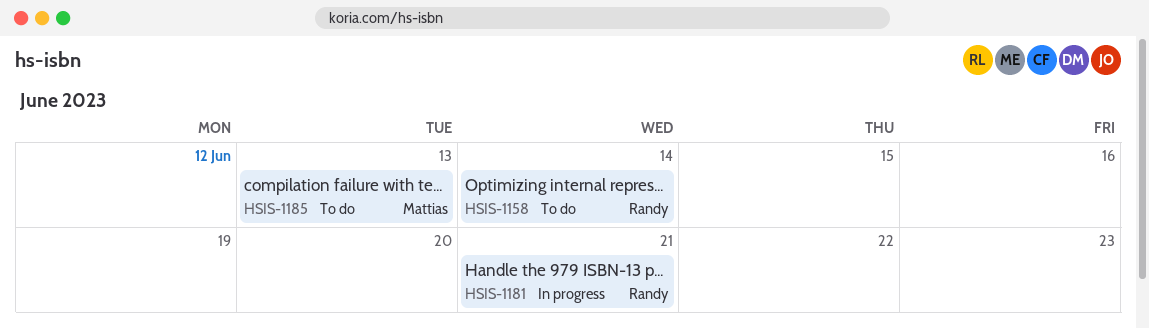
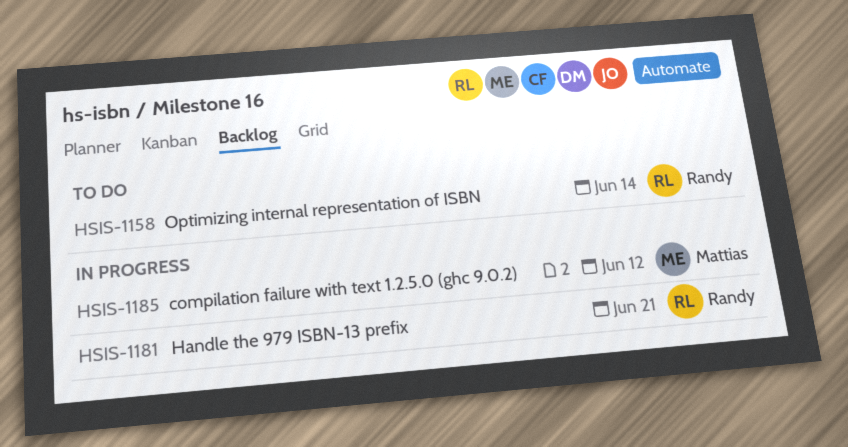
HSIS-1185, status: To do -> In progress
HSIS-1185, due: Jun 13 -> Jun 12

